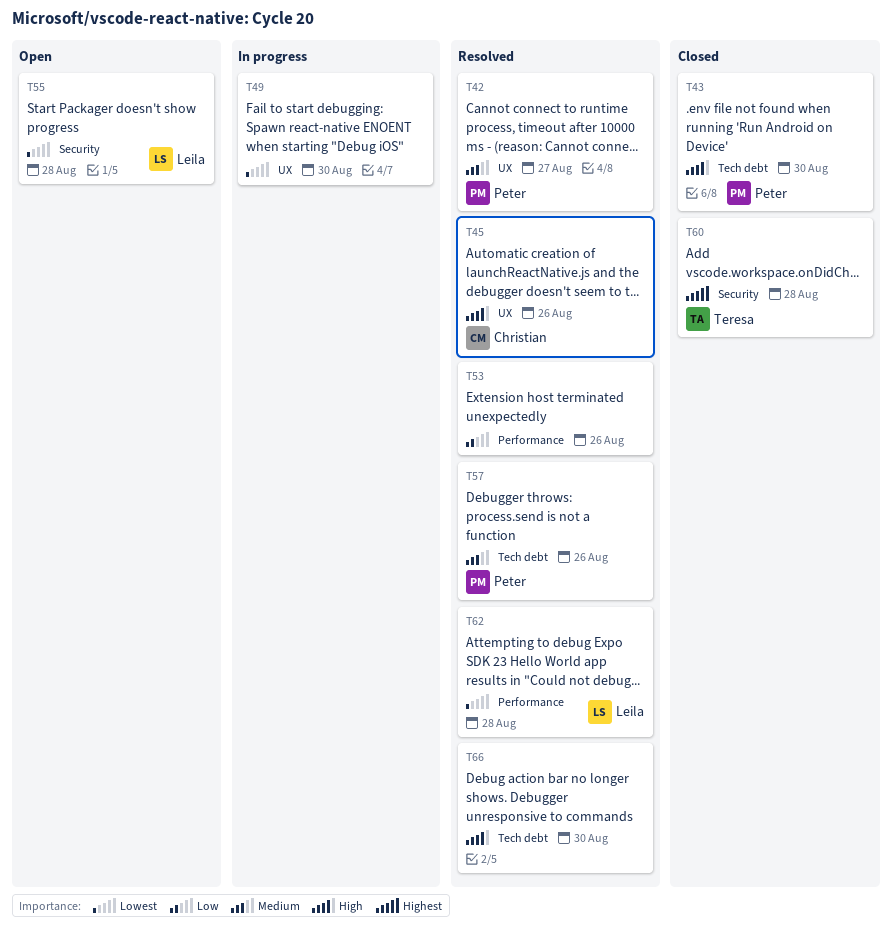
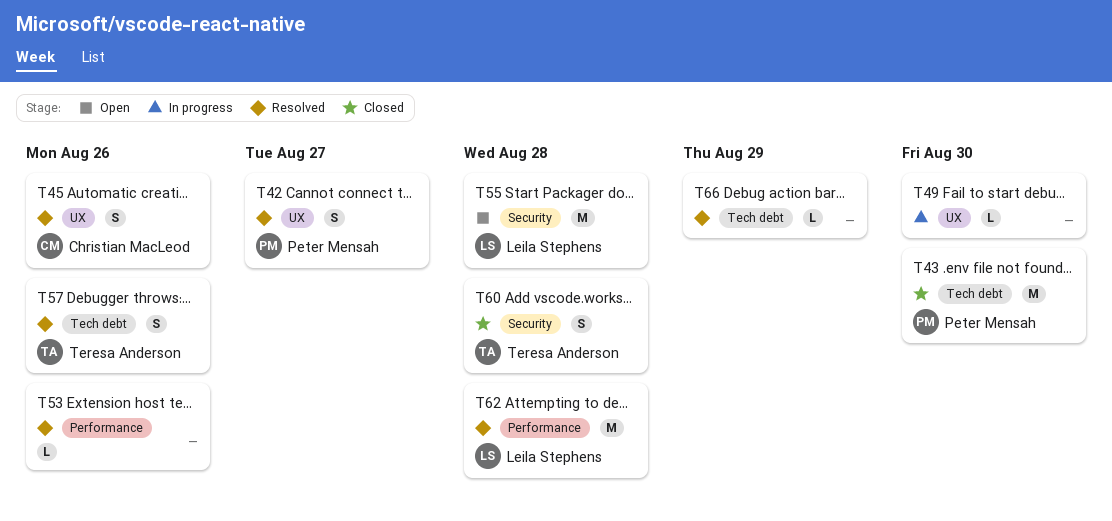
T57, owner: Peter Mensah -> Teresa Anderson
T66, due: Aug 30 -> Aug 29

